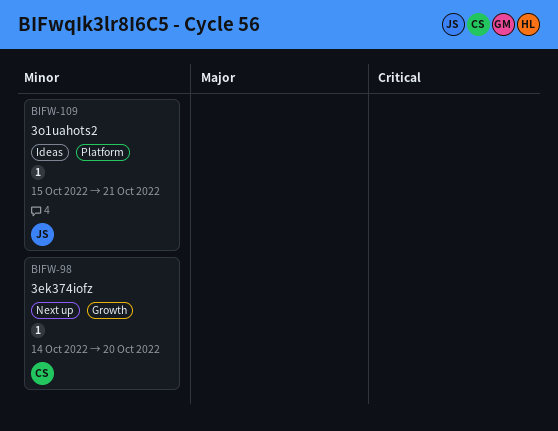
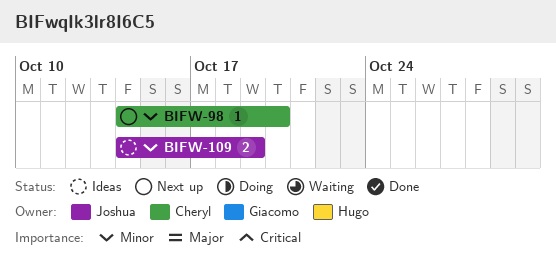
BIFW-109, estimate: 1 -> 2
BIFW-109, start: Oct 15 -> Oct 14
BIFW-109, due: Oct 21 -> Oct 19

